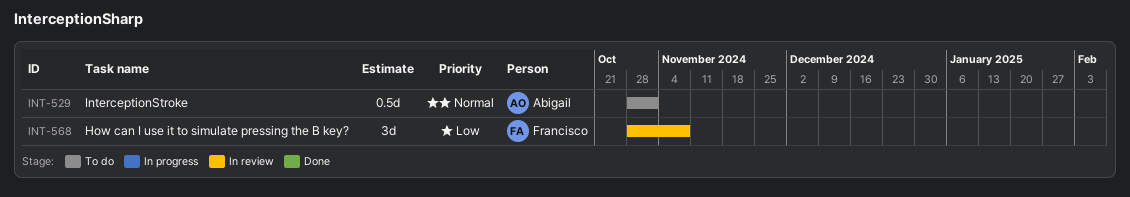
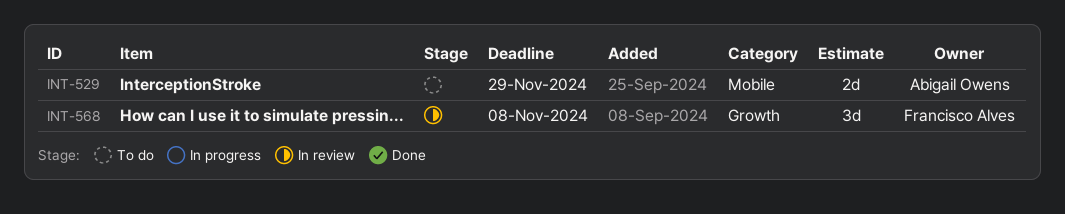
INT-529, estimate: 0.5d -> 2d
INT-529, due: Nov 1 -> Nov 29

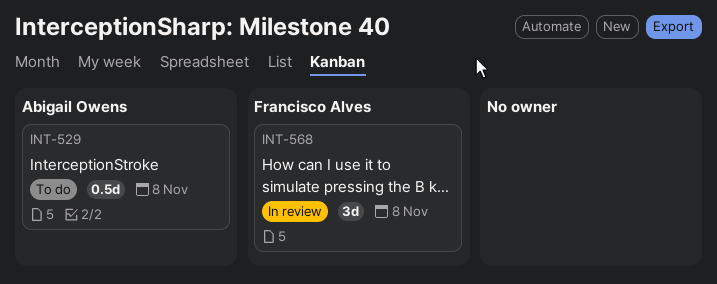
INT-529, estimate: 2d -> 0.5d
INT-529, due: Nov 29 -> Nov 8

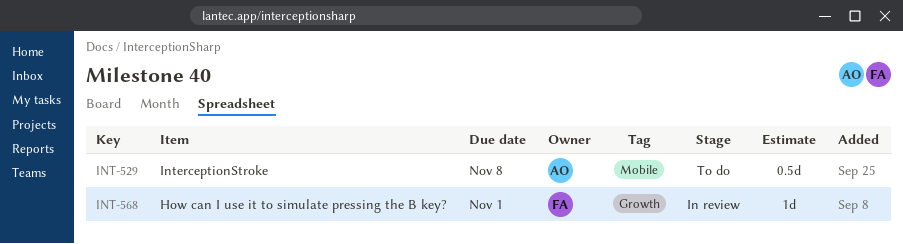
INT-568, estimate: 3d -> 1d
INT-568, due: Nov 8 -> Nov 1

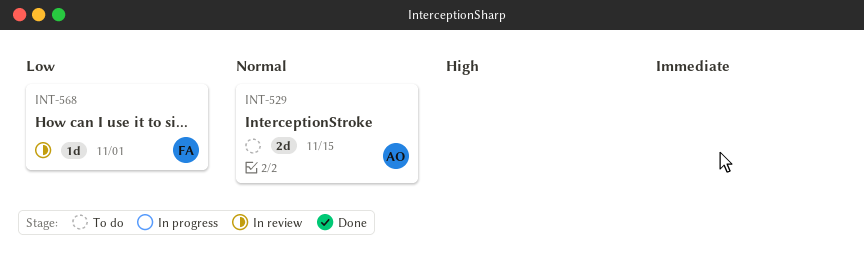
INT-529, estimate: 0.5d -> 2d
INT-529, due: Nov 8 -> Nov 15

